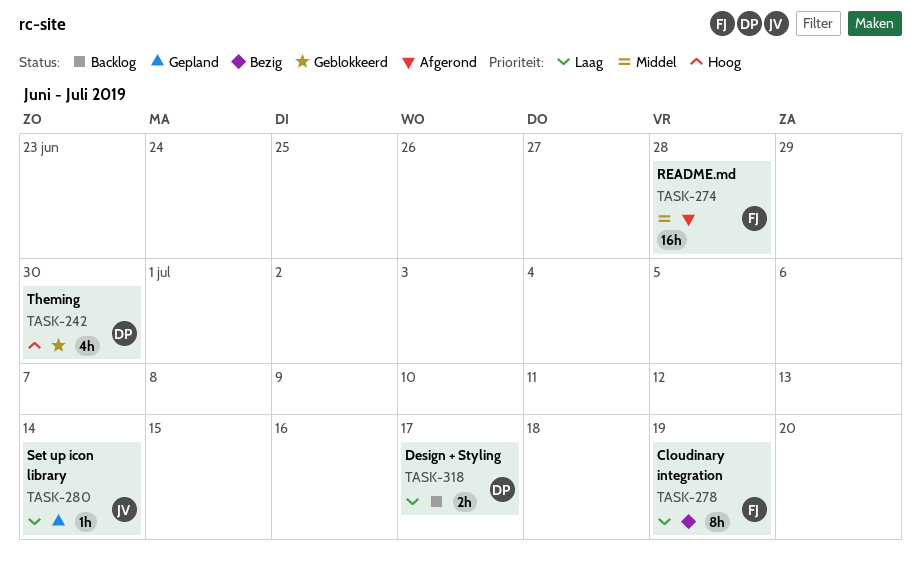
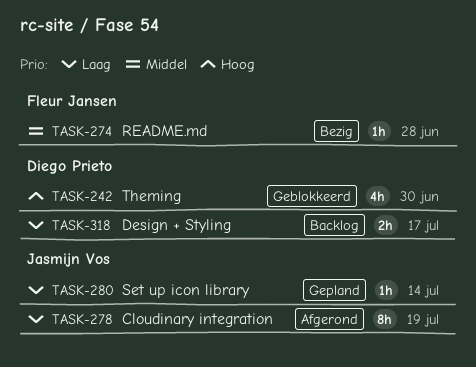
TASK-274, status: Afgerond -> Bezig
TASK-274, estimate: 16h -> 1h
TASK-278, status: Bezig -> Afgerond
TASK-278, owner: Fleur Jansen -> Jasmijn Vos

